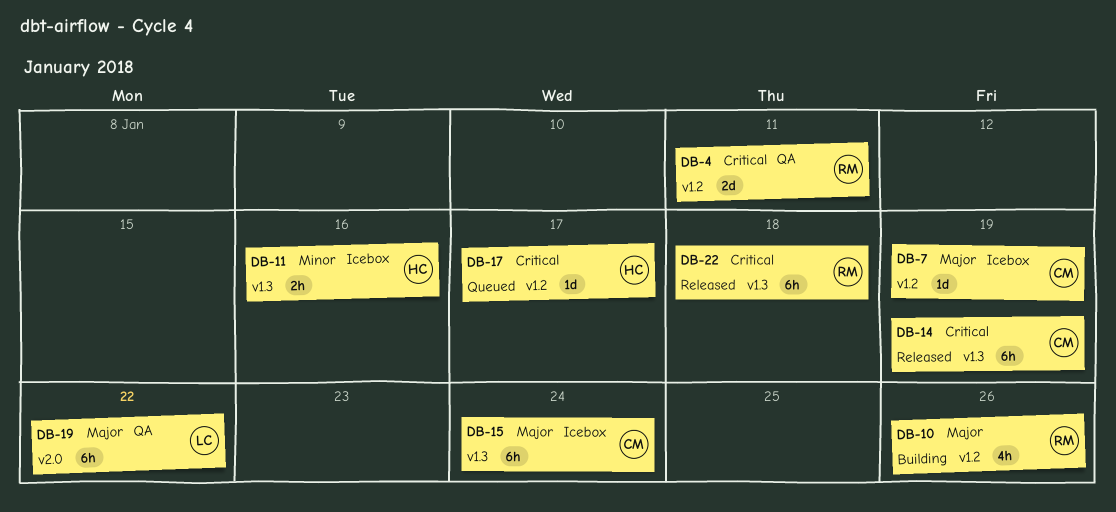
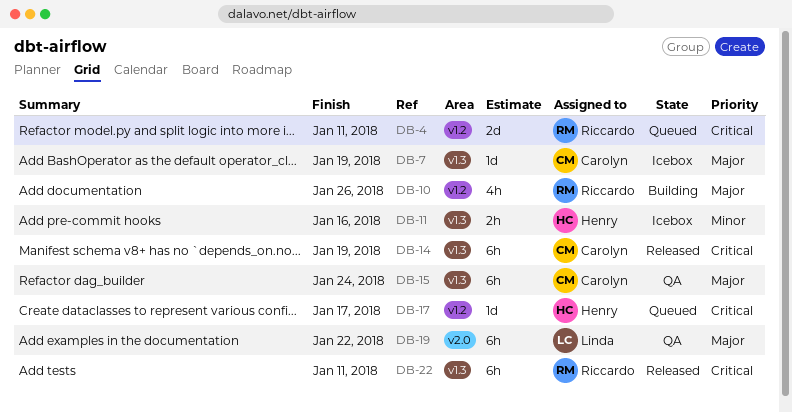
DB-4, status: QA -> Queued
DB-7, label: v1.2 -> v1.3
DB-15, status: Icebox -> QA
DB-22, due: Jan 18 -> Jan 11

